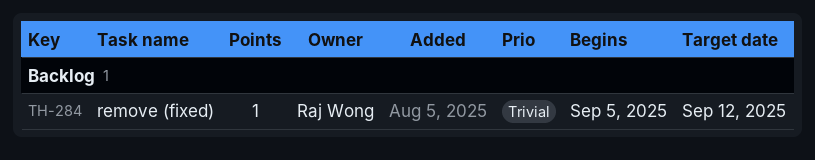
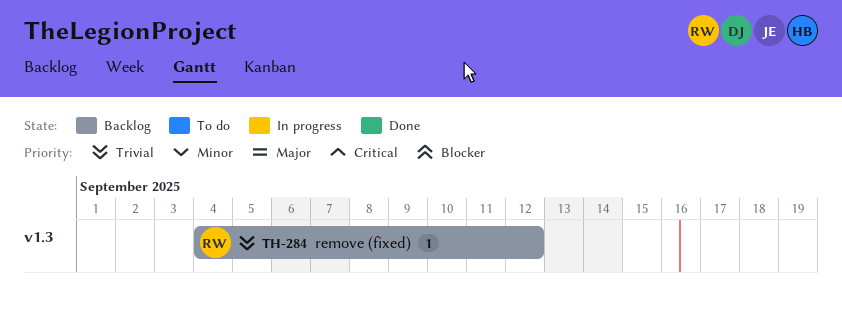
TH-284, start: Sep 5 -> Sep 4

